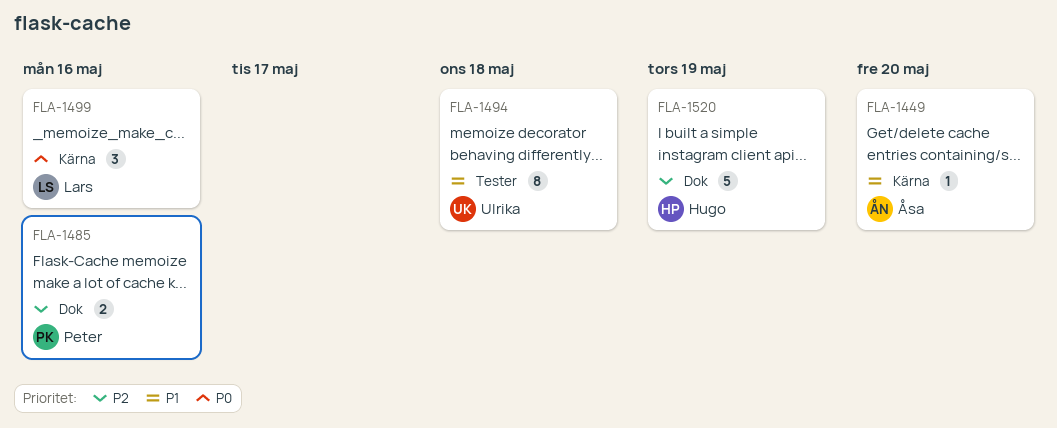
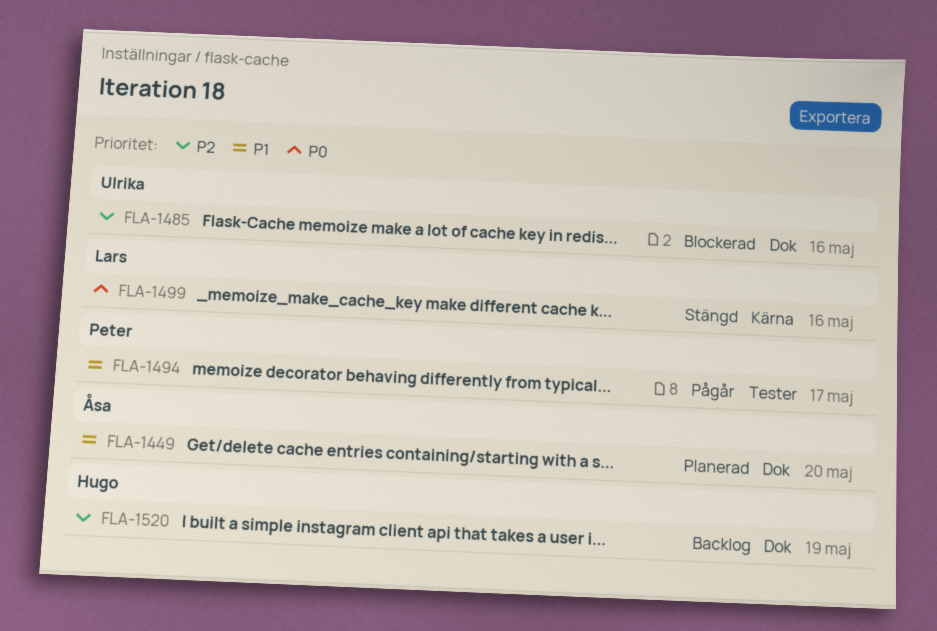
FLA-1449, label: Kärna -> Dok
FLA-1485, owner: Peter -> Ulrika
FLA-1494, owner: Ulrika -> Peter
FLA-1494, due: May 18 -> May 17

